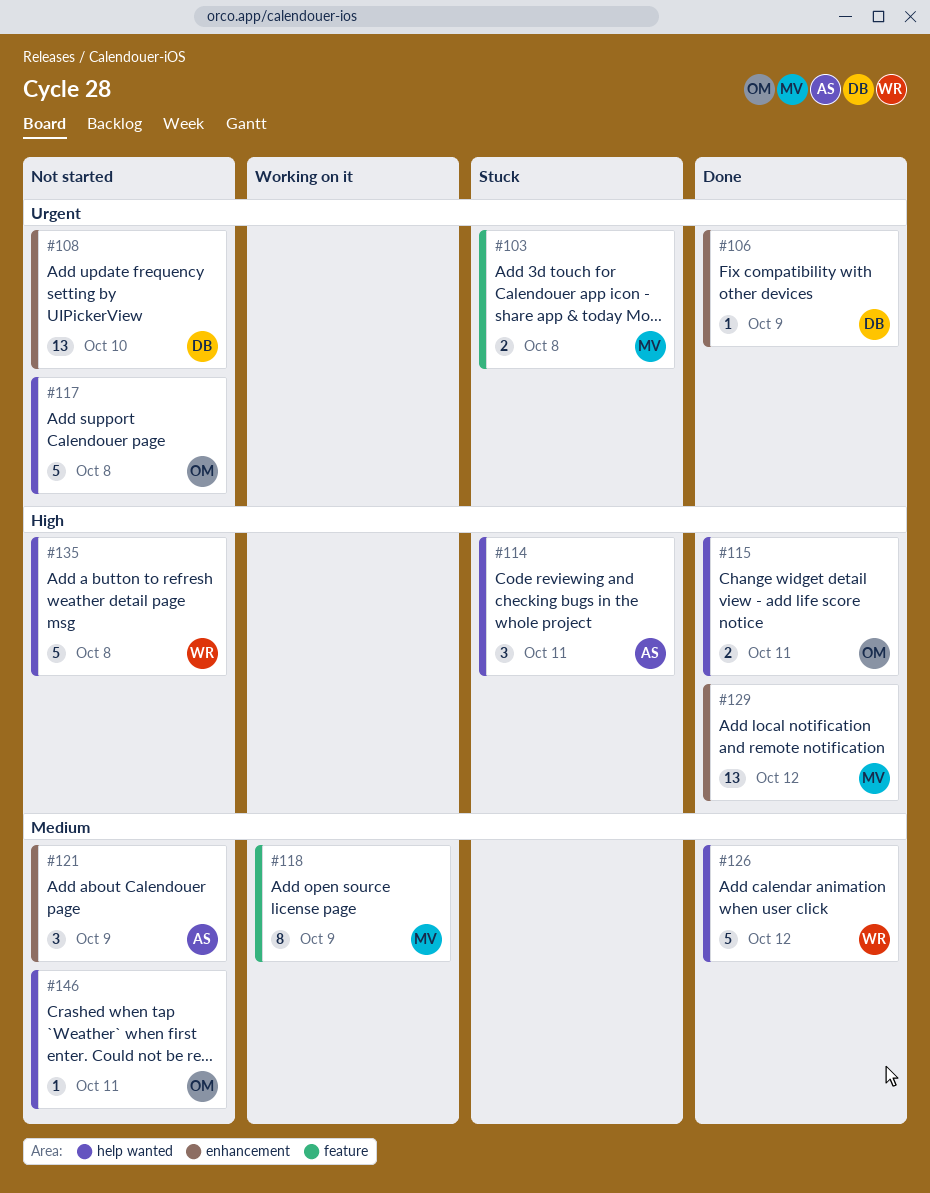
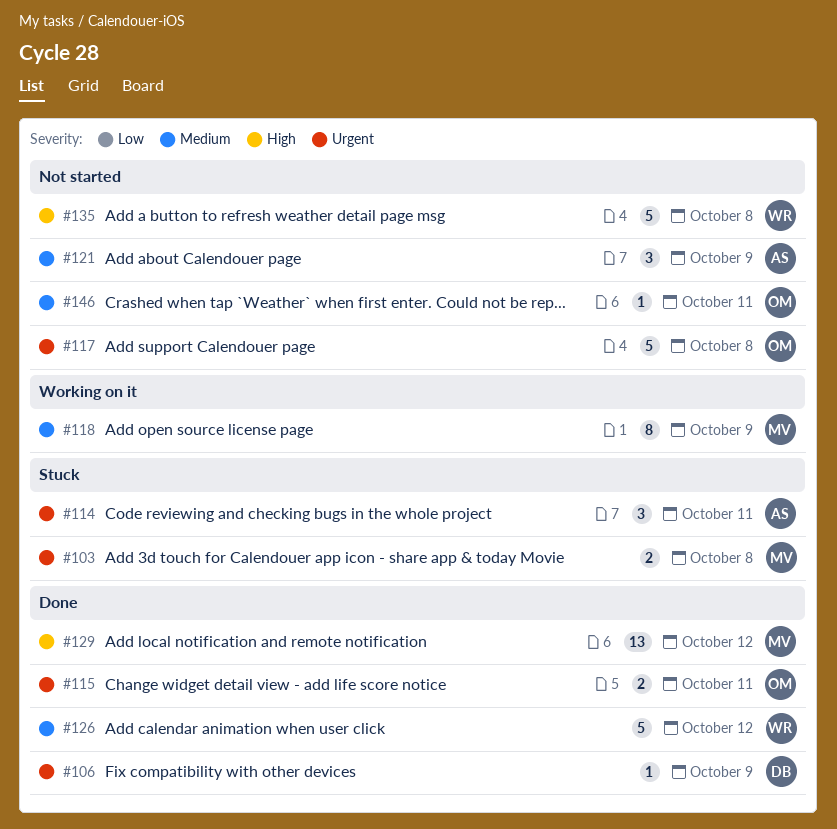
#108: present -> none
#114, priority: High -> Urgent
#115, priority: High -> Urgent

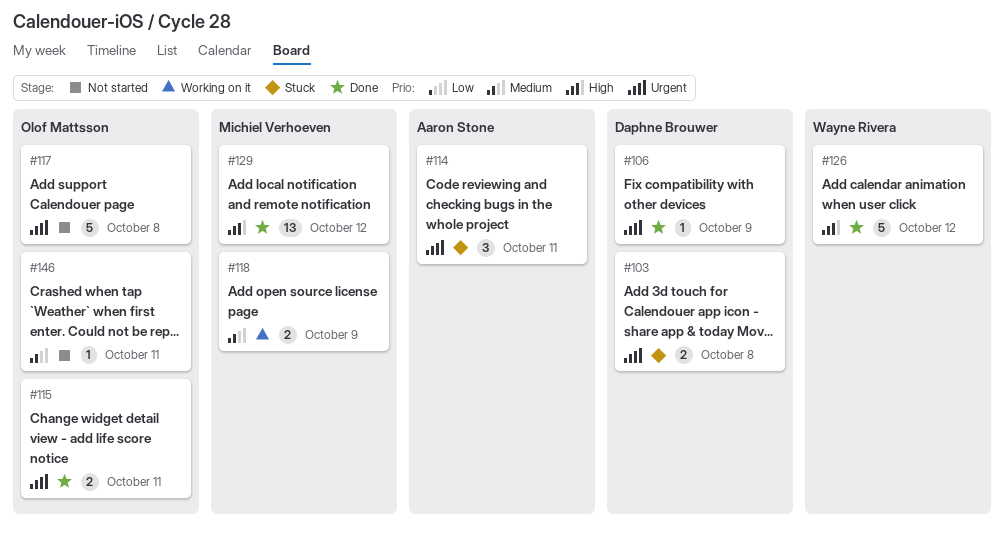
#103, owner: Michiel Verhoeven -> Daphne Brouwer
#118, estimate: 8 -> 2
#121: present -> none
#126, priority: Medium -> High
#135: present -> none

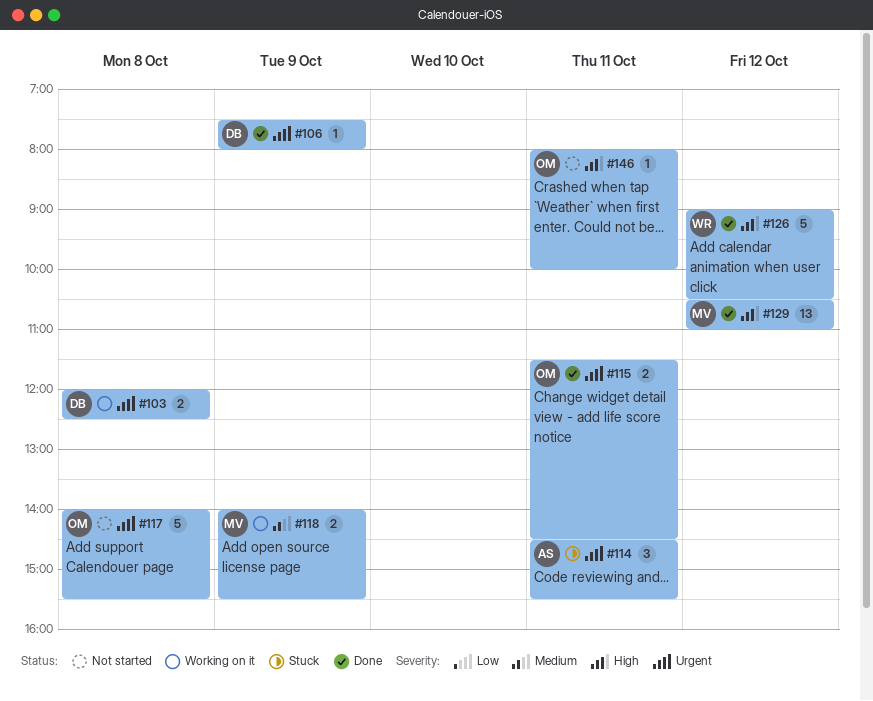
#103, status: Stuck -> Working on it
#146, priority: Medium -> High

